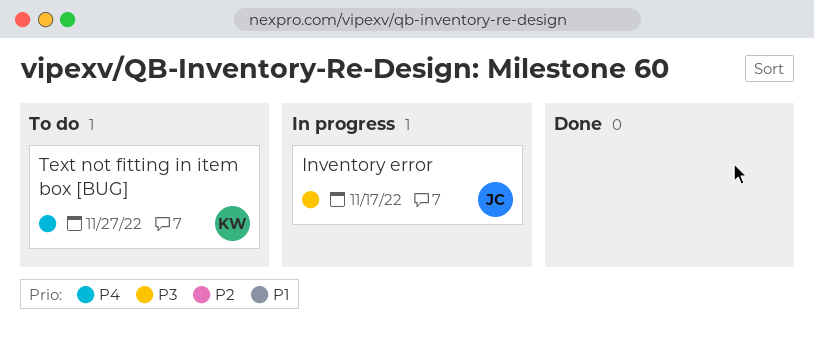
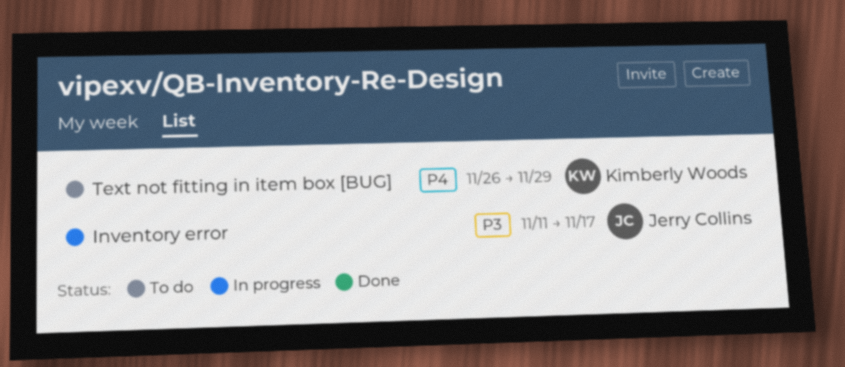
Text not fitting in item box [BUG], due: Nov 27 -> Nov 29

